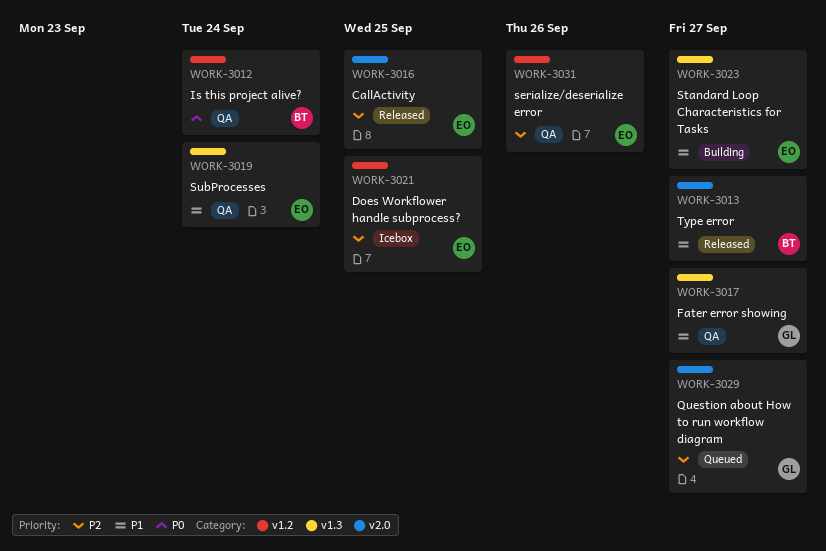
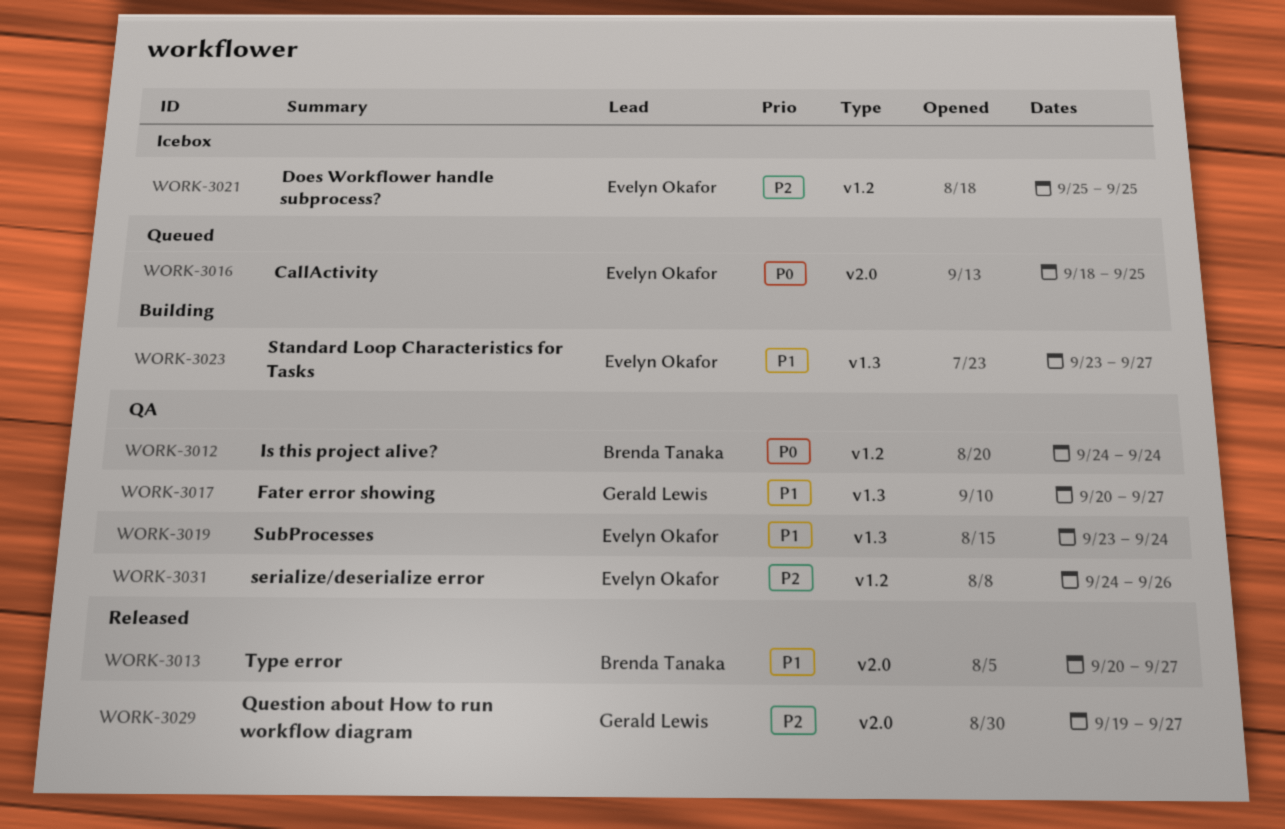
WORK-3016, status: Released -> Queued
WORK-3016, priority: P2 -> P0
WORK-3029, status: Queued -> Released

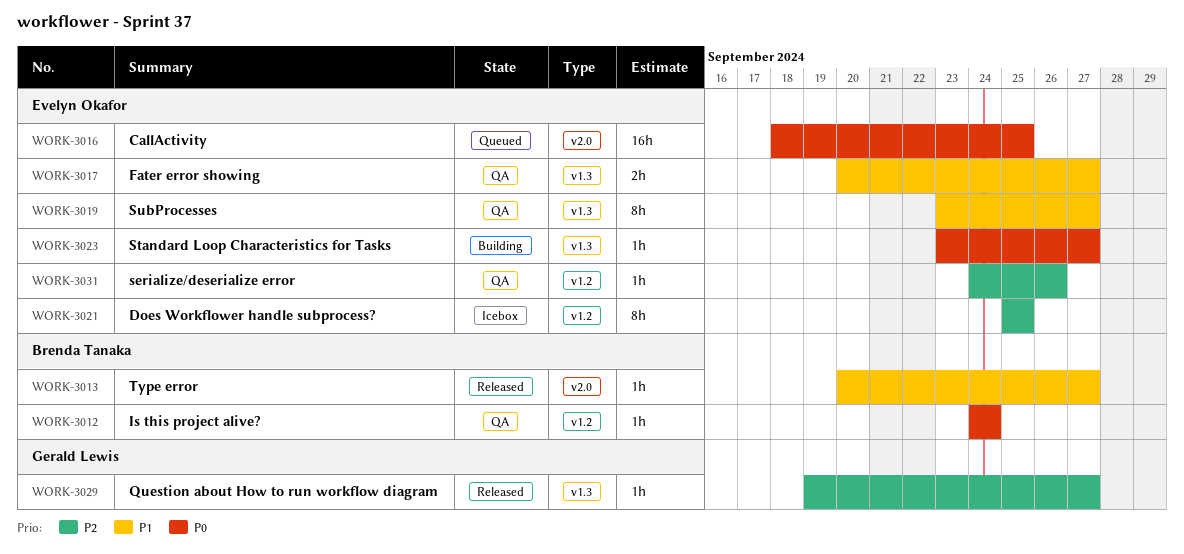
WORK-3017, owner: Gerald Lewis -> Evelyn Okafor
WORK-3019, due: Sep 24 -> Sep 27
WORK-3023, priority: P1 -> P0
WORK-3029, label: v2.0 -> v1.3

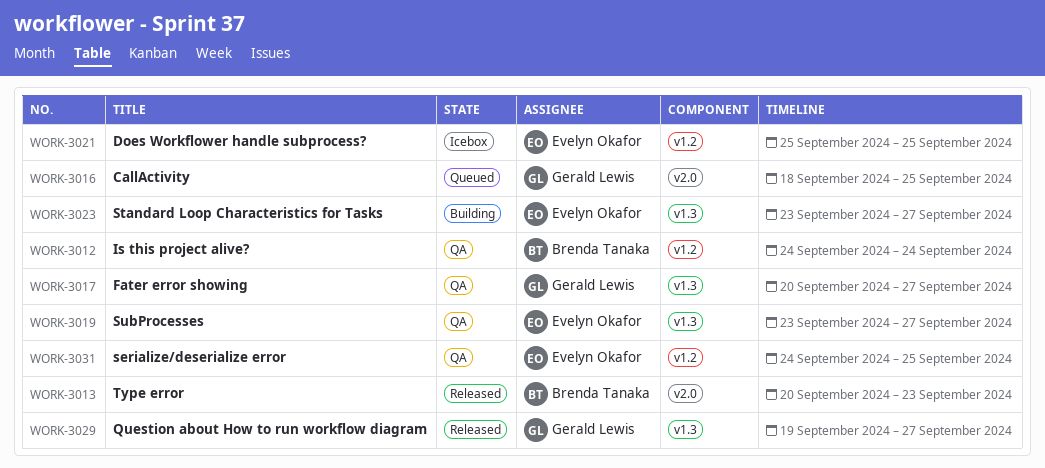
WORK-3013, due: Sep 27 -> Sep 23
WORK-3016, owner: Evelyn Okafor -> Gerald Lewis
WORK-3017, owner: Evelyn Okafor -> Gerald Lewis
WORK-3031, due: Sep 26 -> Sep 25

